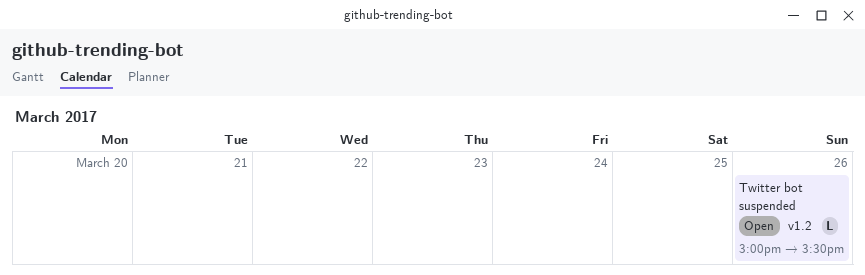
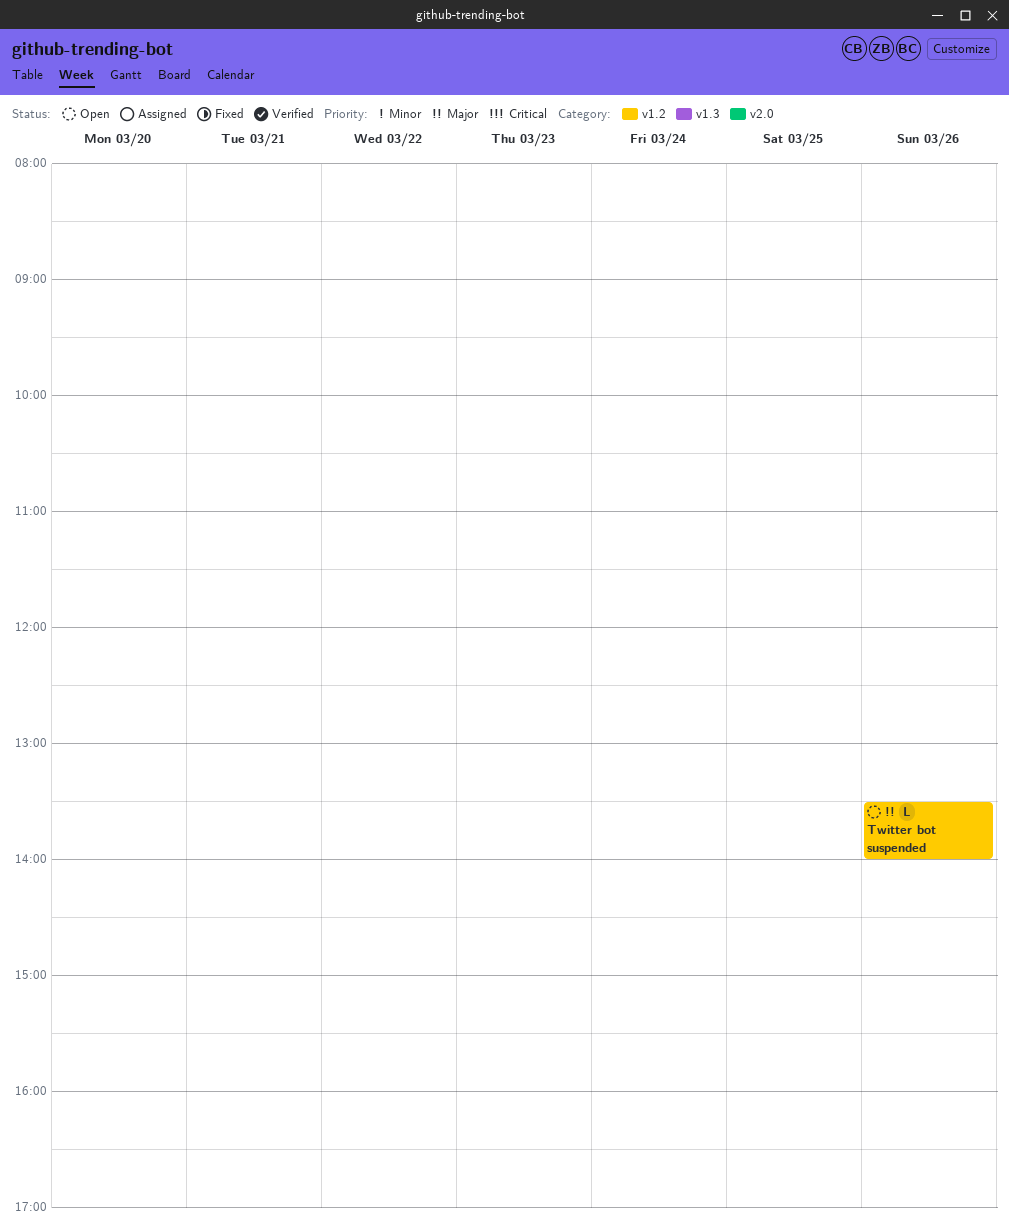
Twitter bot suspended, begins: 15:00 -> 13:30
Twitter bot suspended, ends: 15:30 -> 14:00

